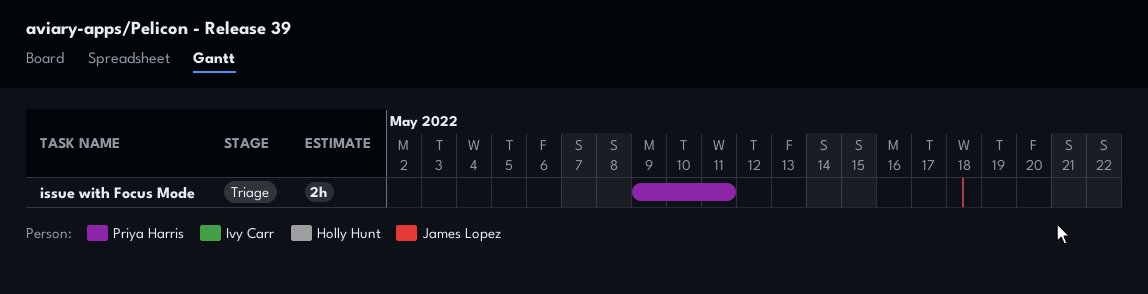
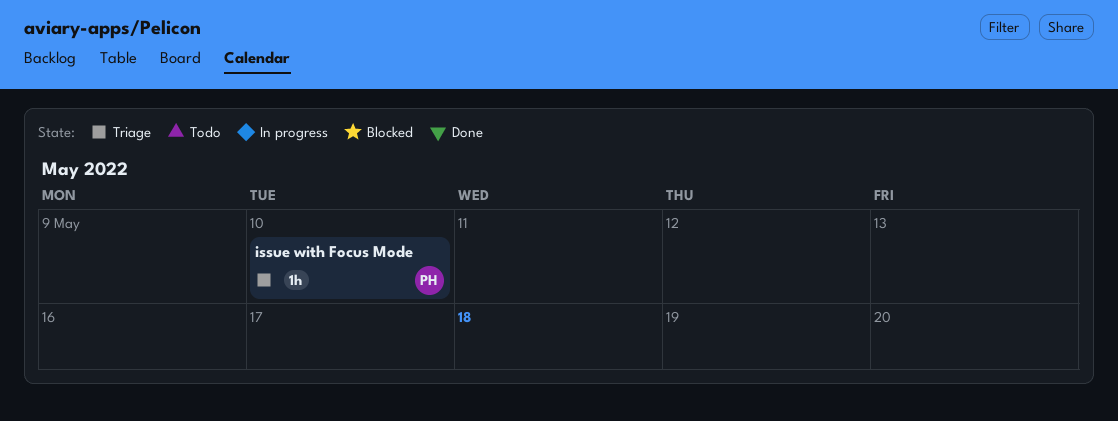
issue with Focus Mode, estimate: 2h -> 1h
issue with Focus Mode, due: May 11 -> May 10

